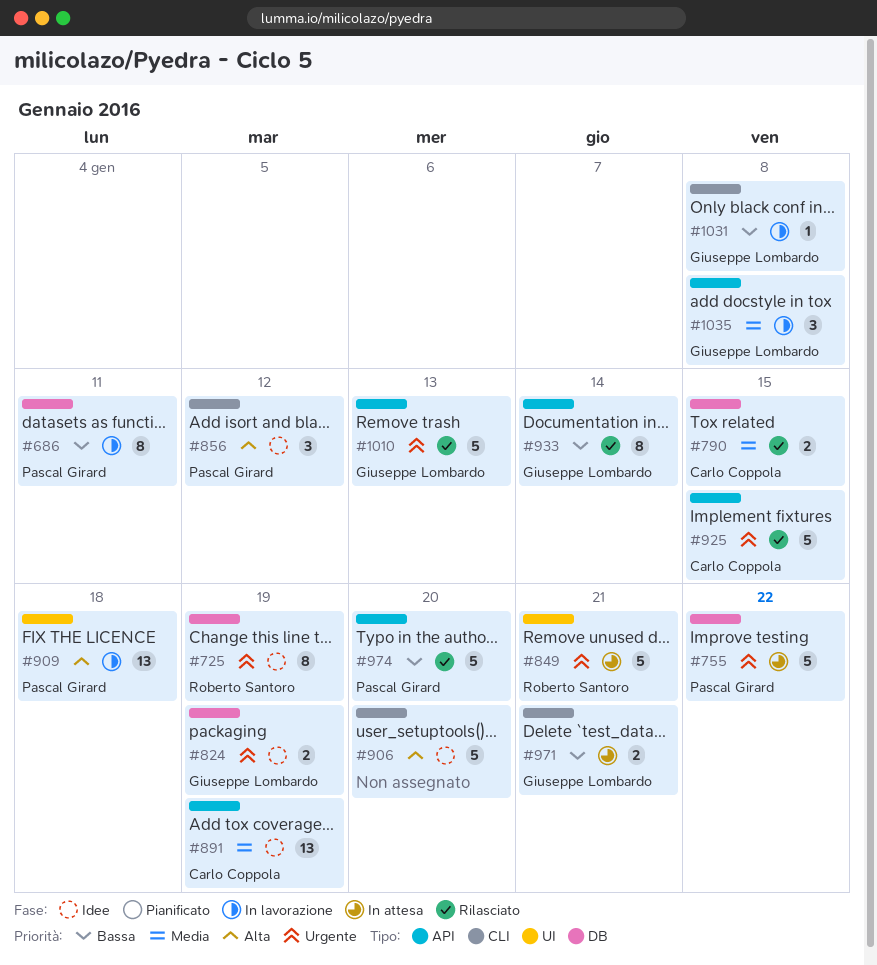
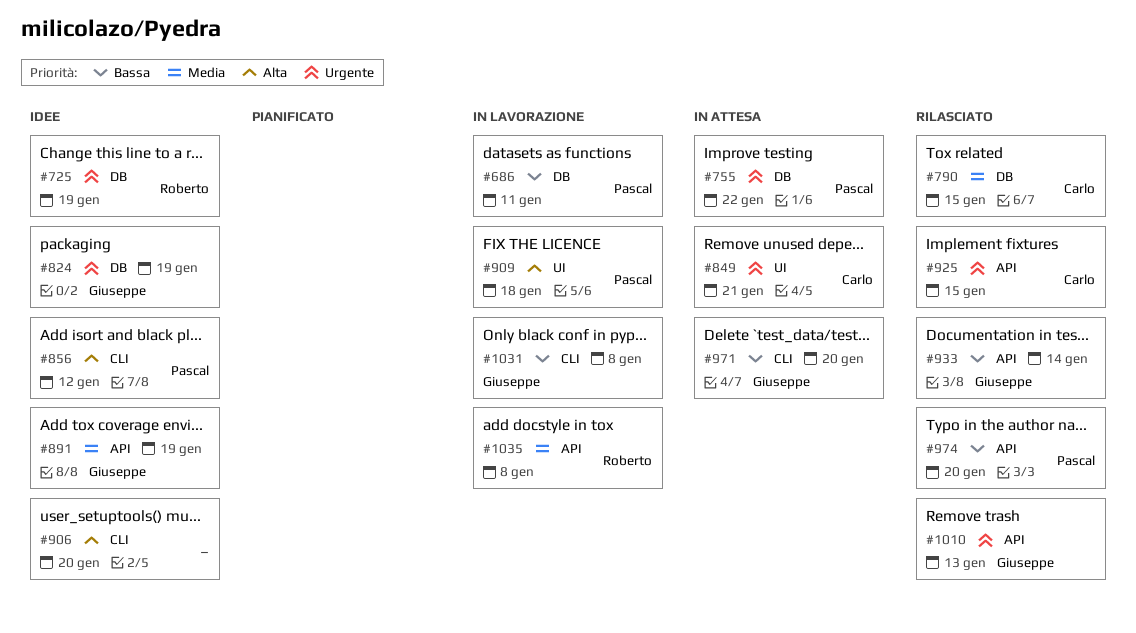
#849, owner: Roberto Santoro -> Carlo Coppola
#891, owner: Carlo Coppola -> Giuseppe Lombardo
#971, due: Jan 21 -> Jan 20
#1035, owner: Giuseppe Lombardo -> Roberto Santoro

